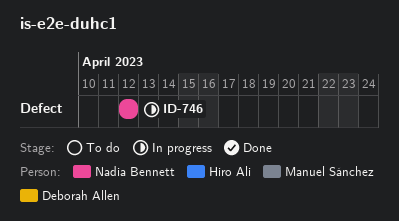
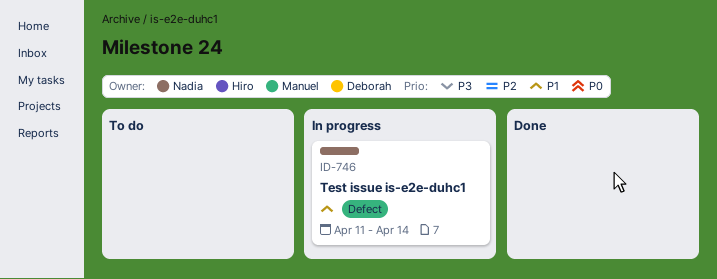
ID-746, start: Apr 12 -> Apr 11
ID-746, due: Apr 12 -> Apr 14

